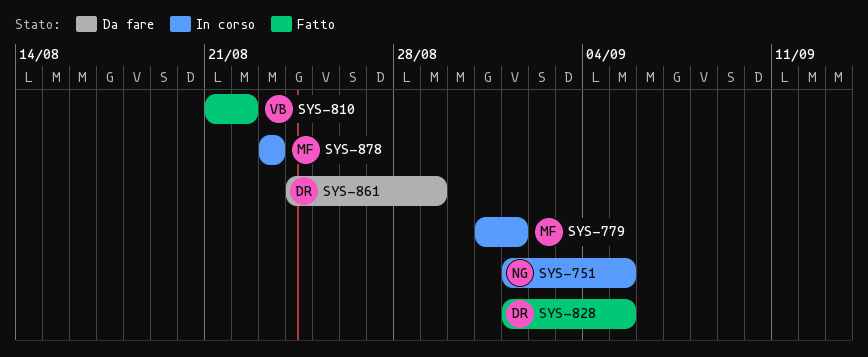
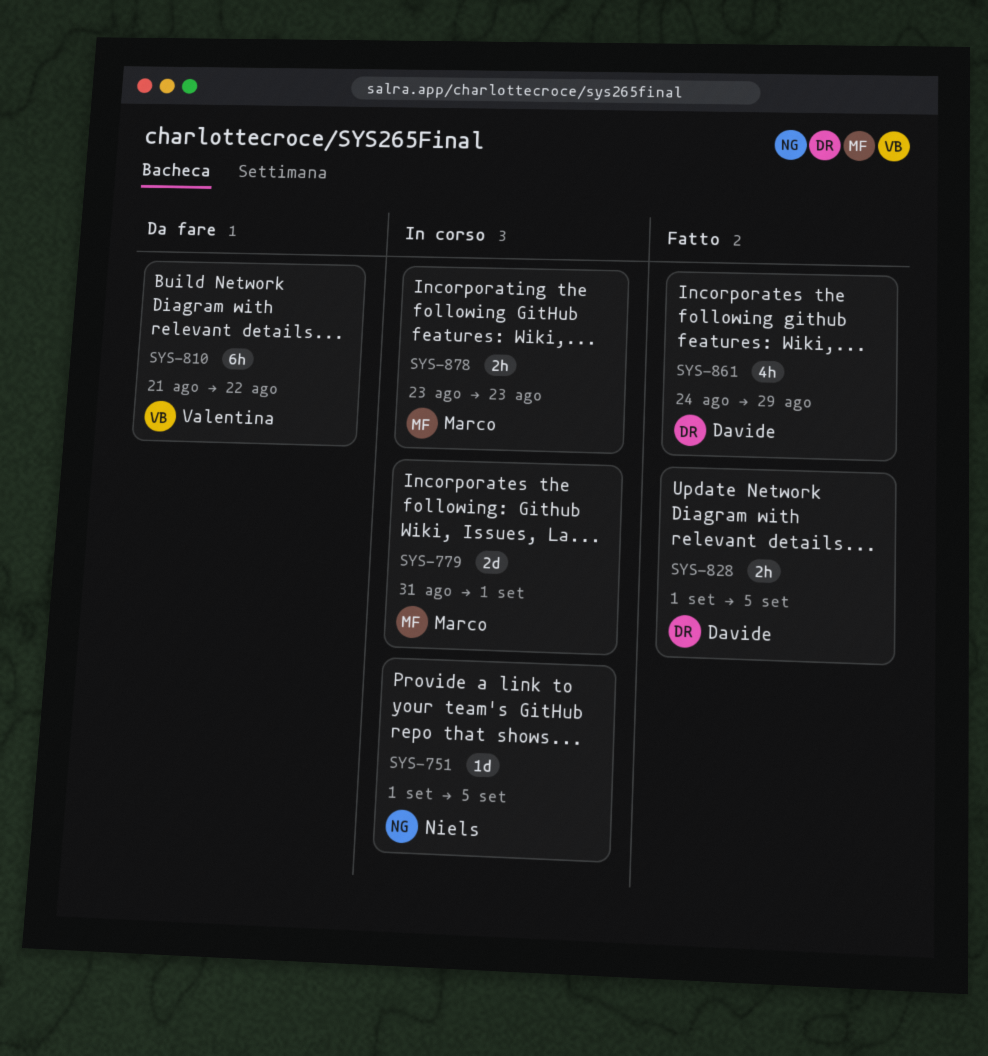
SYS-810, status: Fatto -> Da fare
SYS-861, status: Da fare -> Fatto

